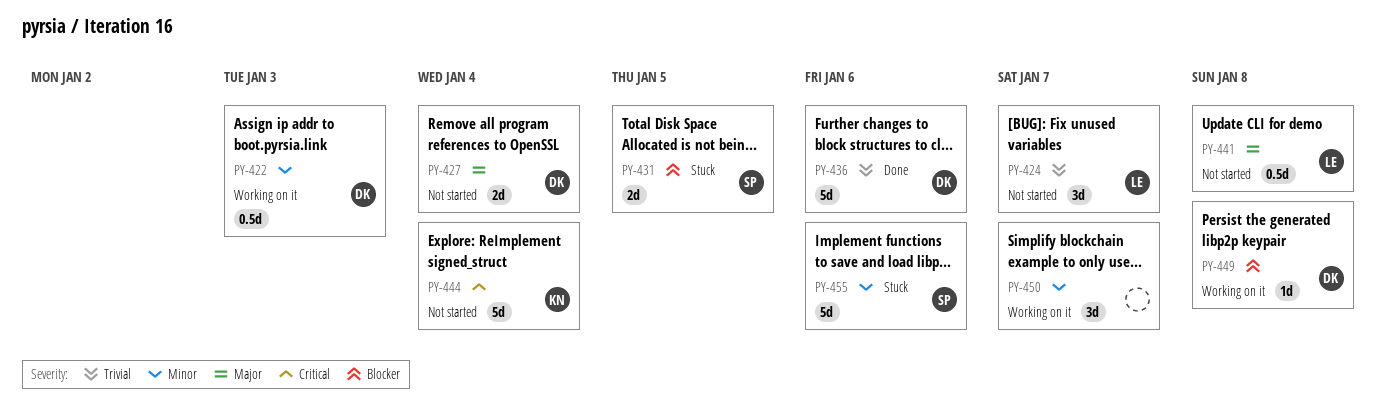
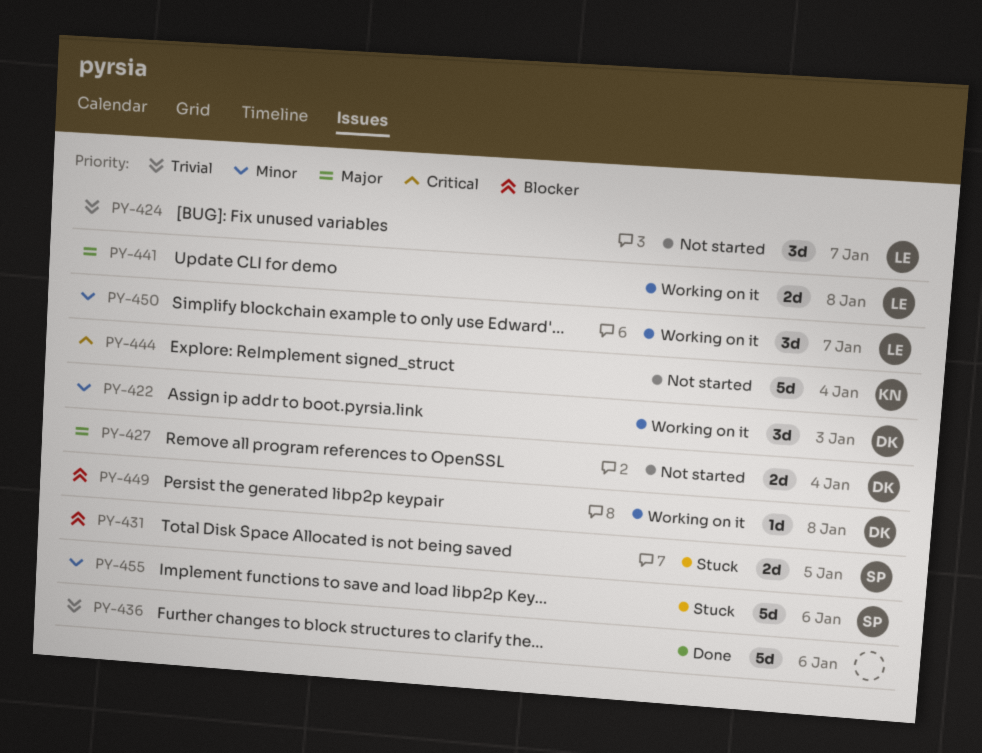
PY-422, estimate: 0.5d -> 3d
PY-436, owner: DK -> none
PY-441, status: Not started -> Working on it
PY-441, estimate: 0.5d -> 2d
PY-450, owner: none -> LE

